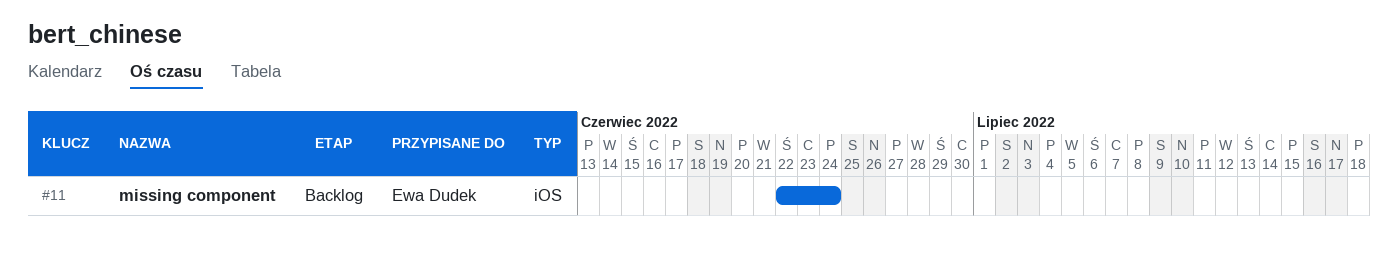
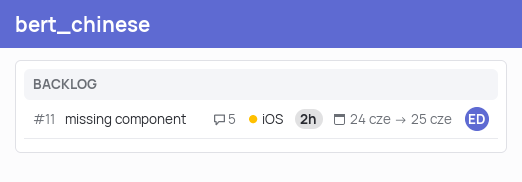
#11, start: Jun 22 -> Jun 24
#11, due: Jun 24 -> Jun 25

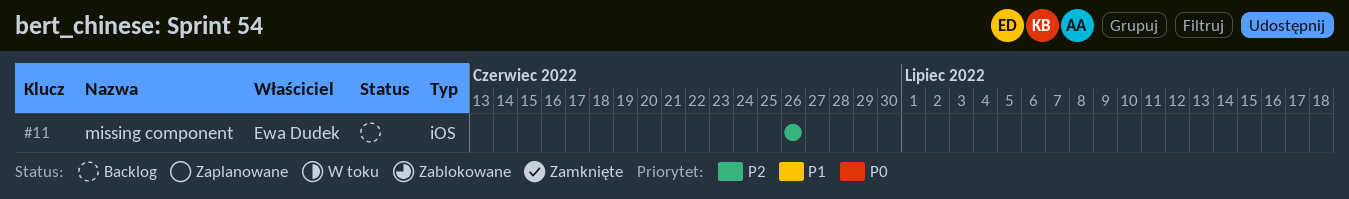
#11, start: Jun 24 -> Jun 26
#11, due: Jun 25 -> Jun 26

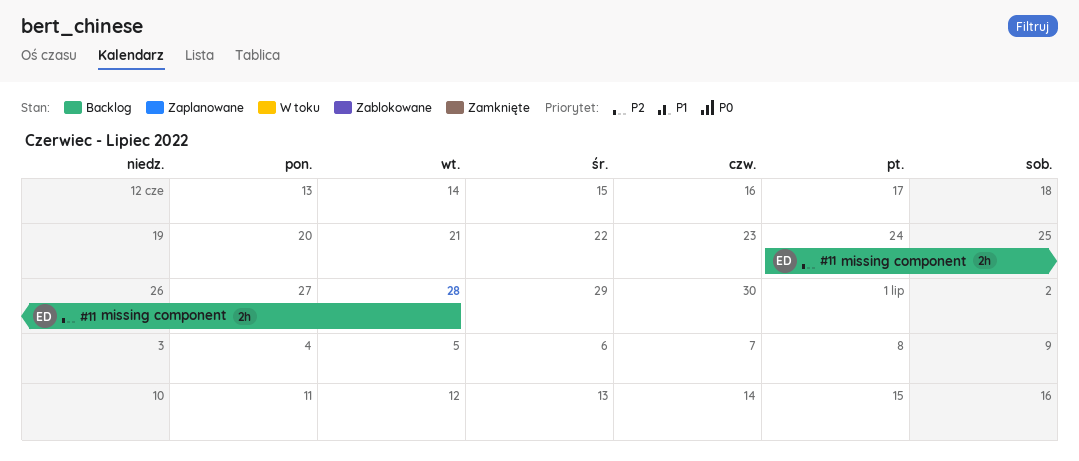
#11, start: Jun 26 -> Jun 24
#11, due: Jun 26 -> Jun 28

